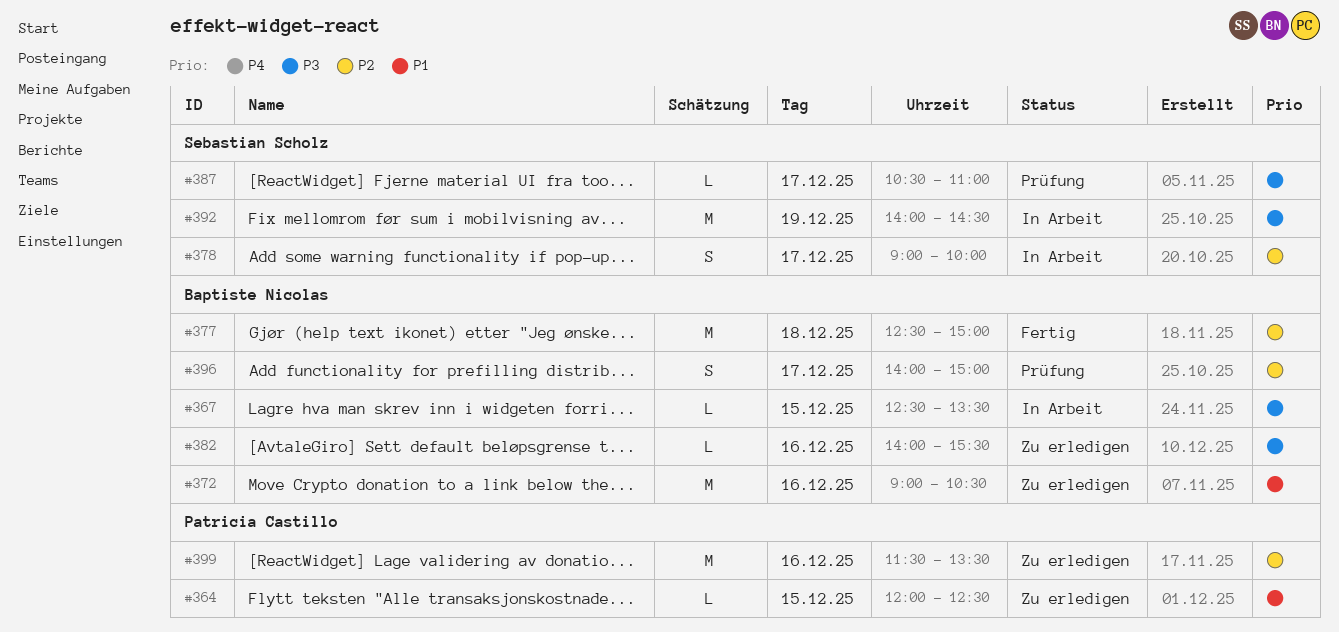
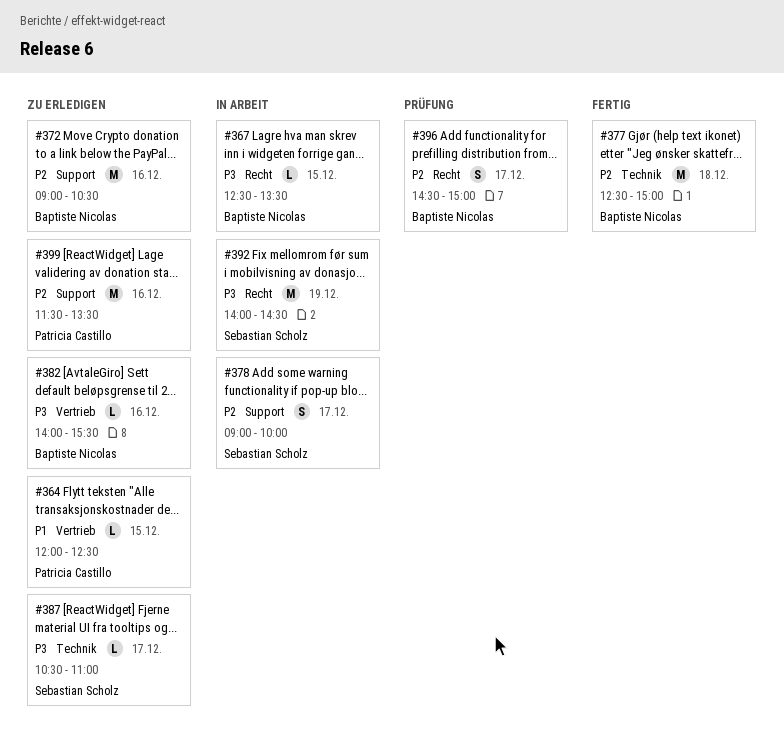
#372, priority: P1 -> P2
#387, status: Prüfung -> Zu erledigen
#396, begins: 14:00 -> 14:30

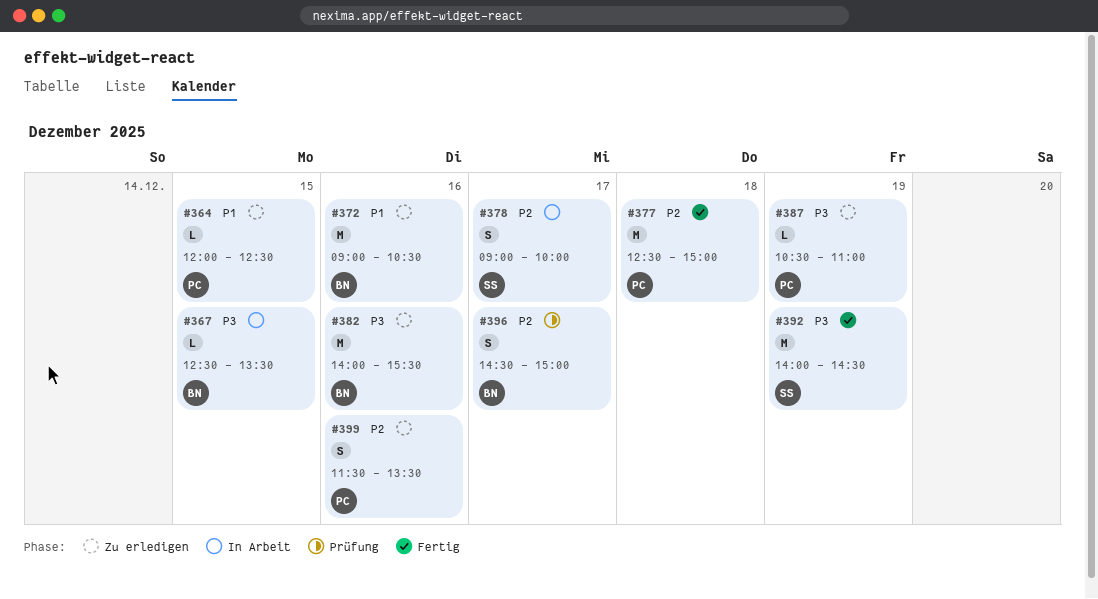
#372, priority: P2 -> P1
#377, owner: Baptiste Nicolas -> Patricia Castillo
#382, estimate: L -> M
#387, owner: Sebastian Scholz -> Patricia Castillo
#387, day: Dec 17 -> Dec 19
#392, status: In Arbeit -> Fertig
#399, estimate: M -> S

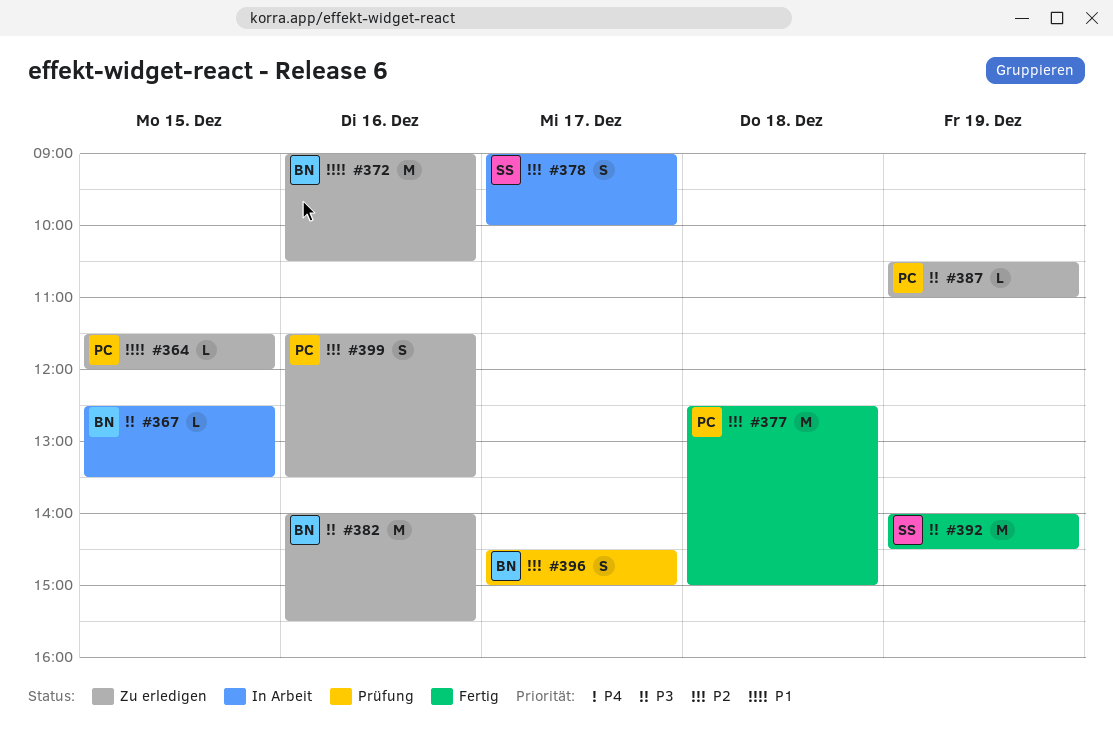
#364, begins: 12:00 -> 11:30
#364, ends: 12:30 -> 12:00

